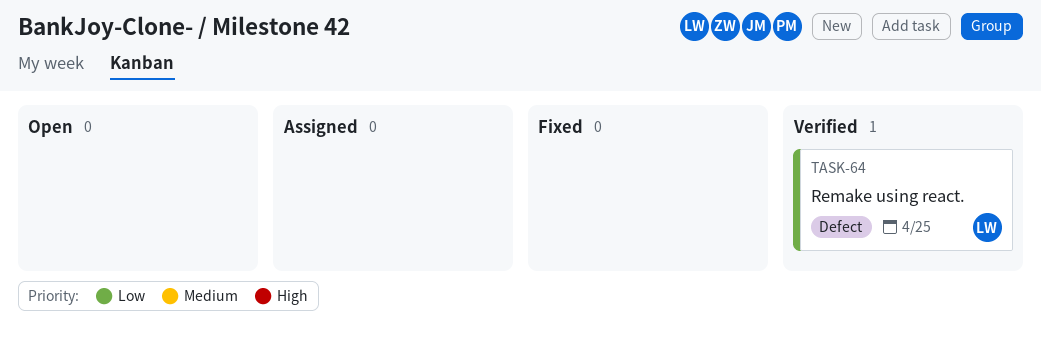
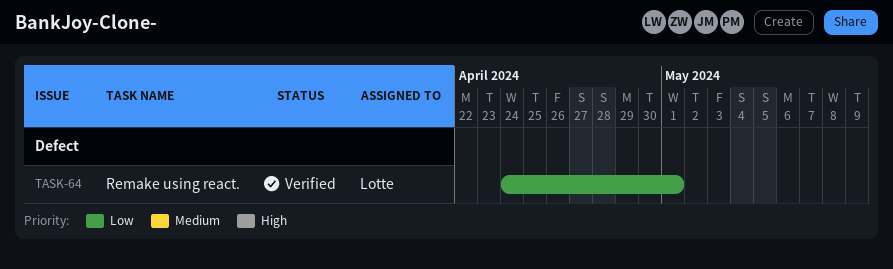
TASK-64, due: Apr 25 -> May 1

